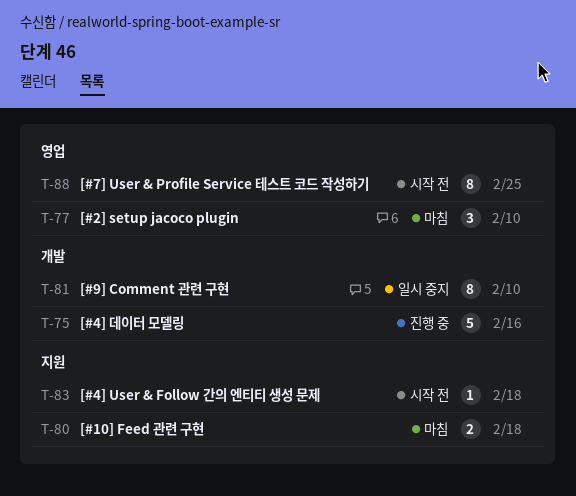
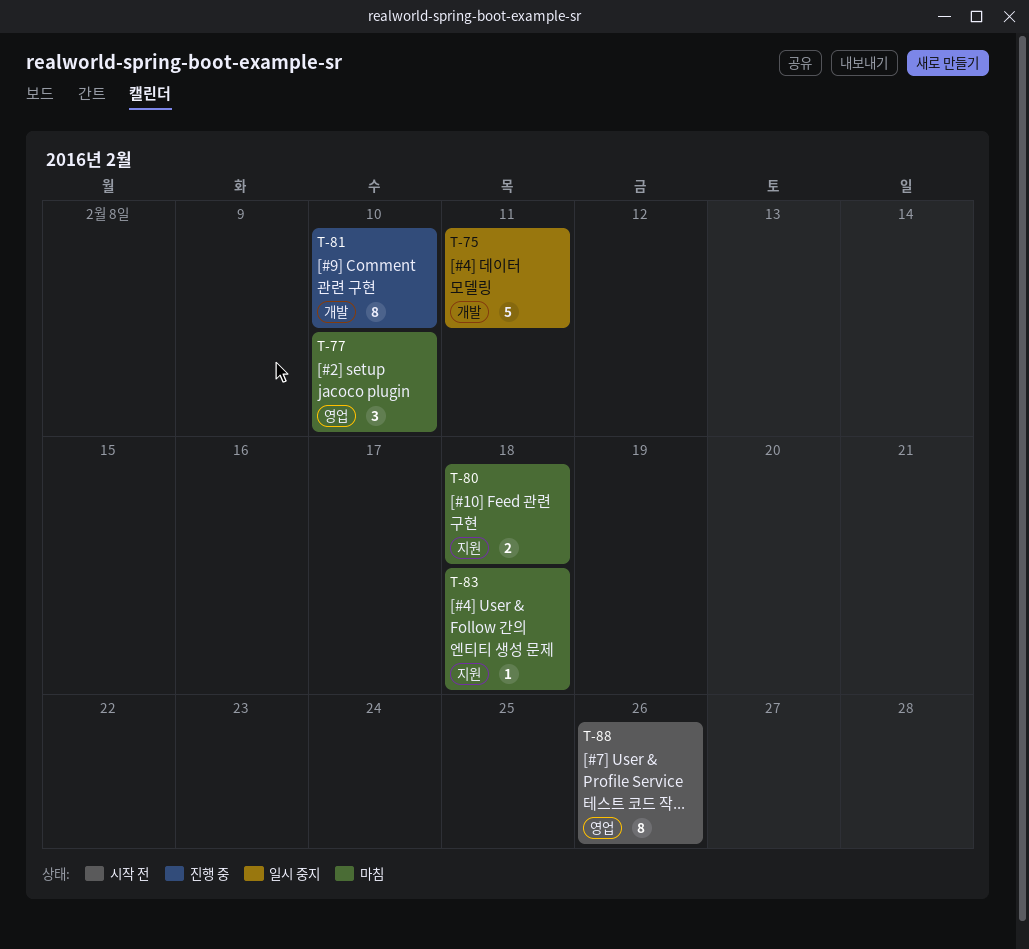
T-75, status: 진행 중 -> 일시 중지
T-75, due: Feb 16 -> Feb 11
T-81, status: 일시 중지 -> 진행 중
T-83, status: 시작 전 -> 마침
T-88, due: Feb 25 -> Feb 26

